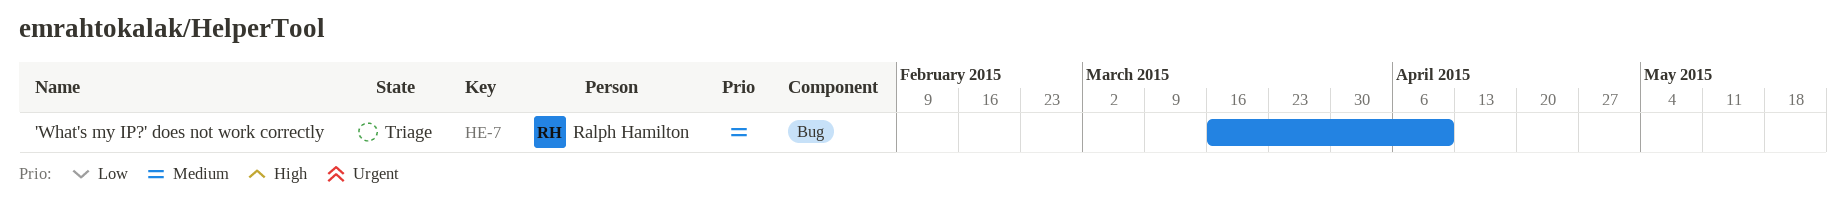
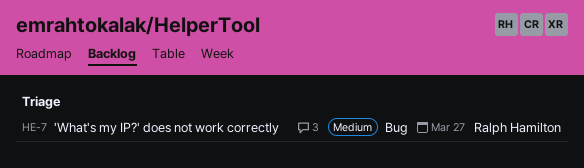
HE-7, due: Apr 10 -> Mar 27

